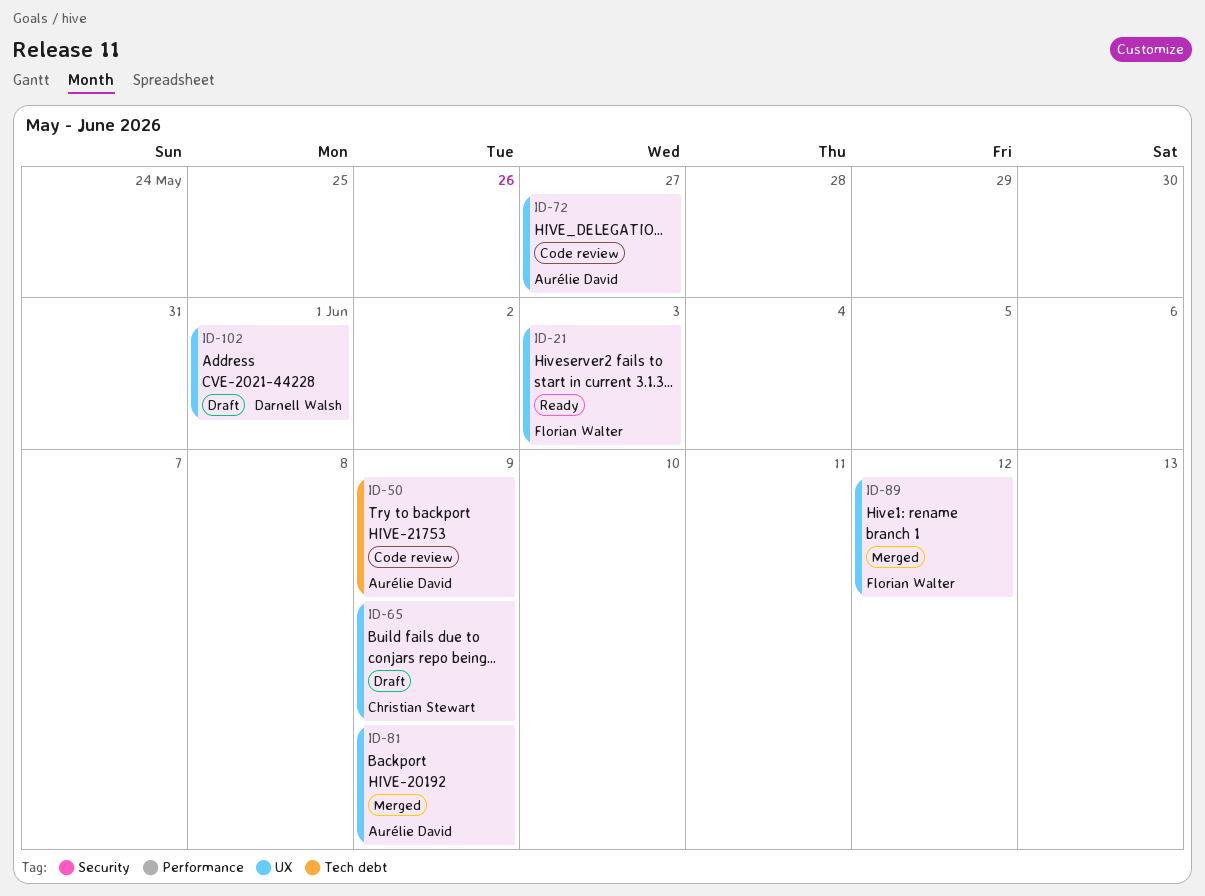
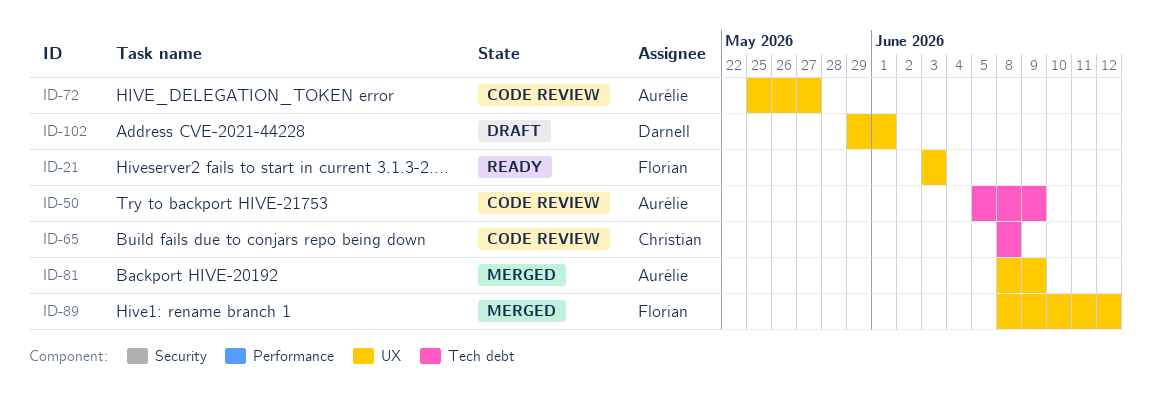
ID-65, status: Draft -> Code review
ID-65, label: UX -> Tech debt
ID-65, due: Jun 9 -> Jun 8

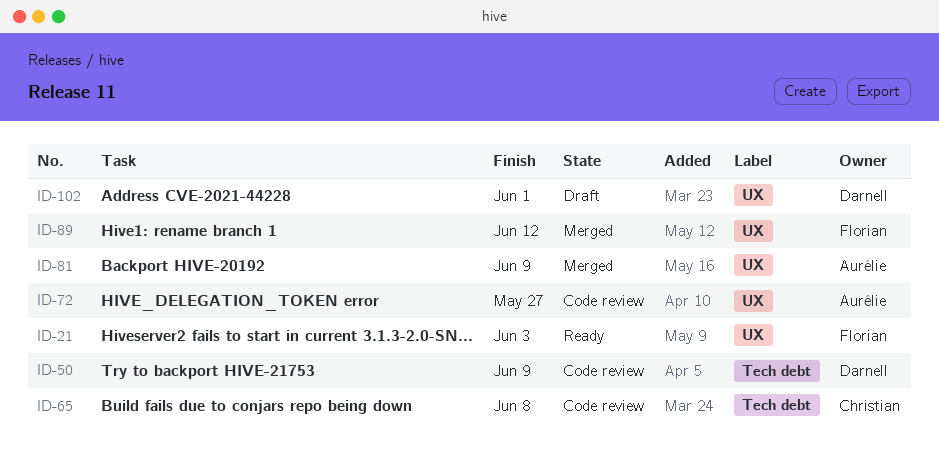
ID-50, owner: Aurélie -> Darnell

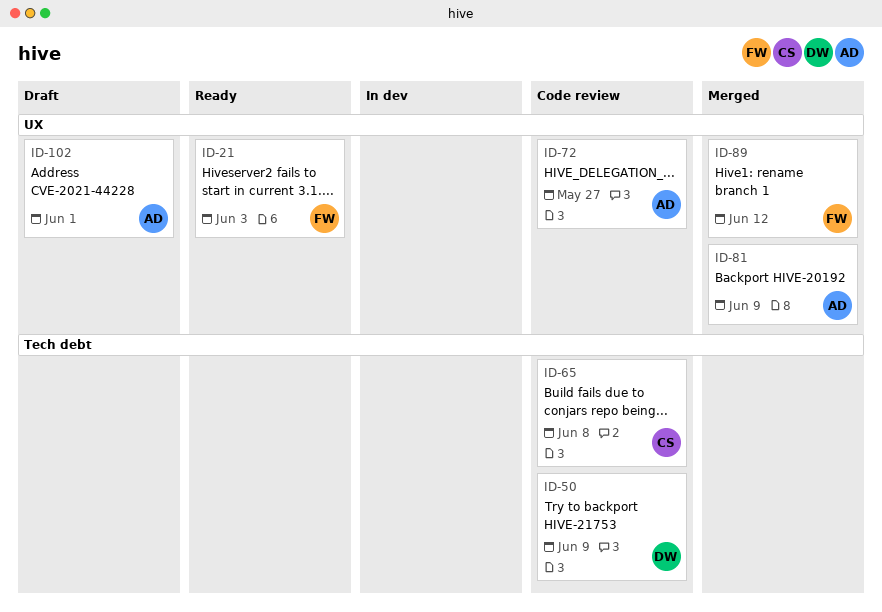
ID-102, owner: Darnell -> Aurélie

